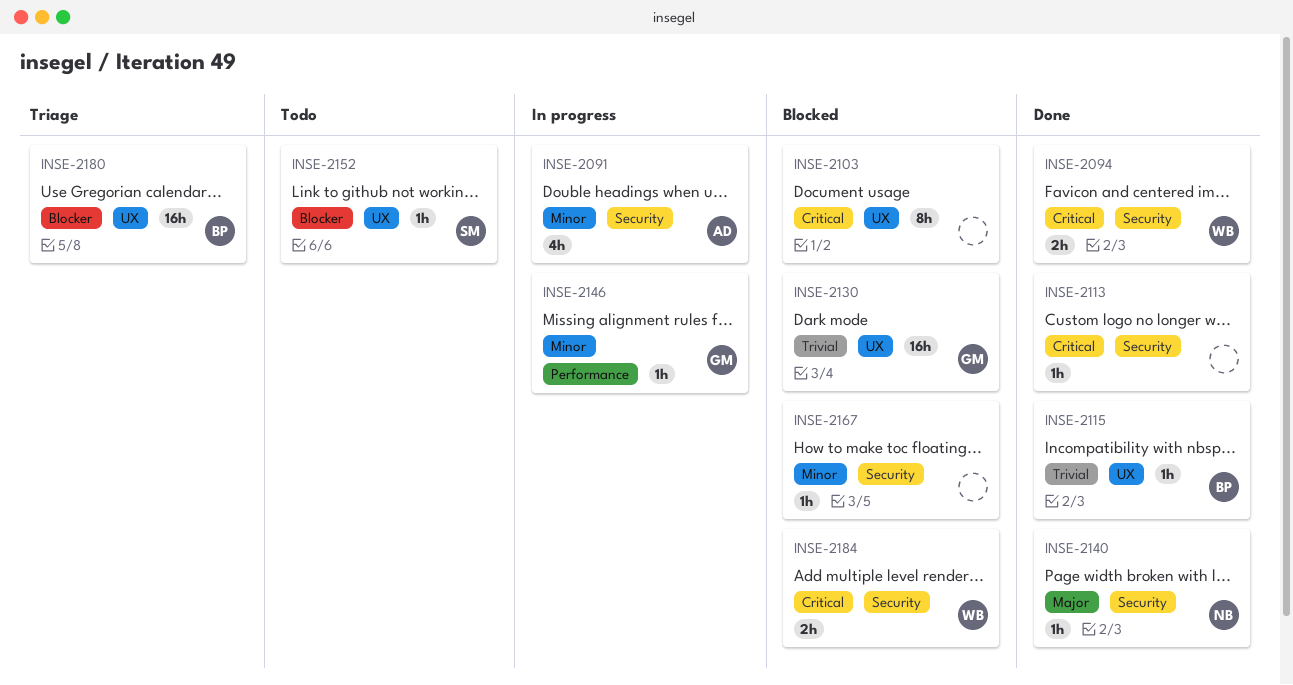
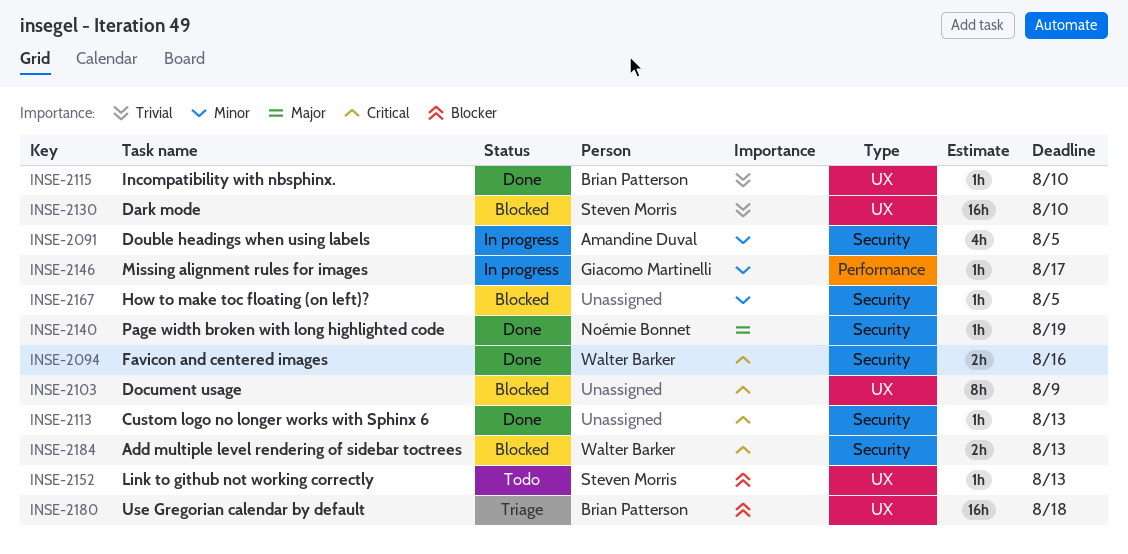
INSE-2130, owner: Giacomo Martinelli -> Steven Morris

